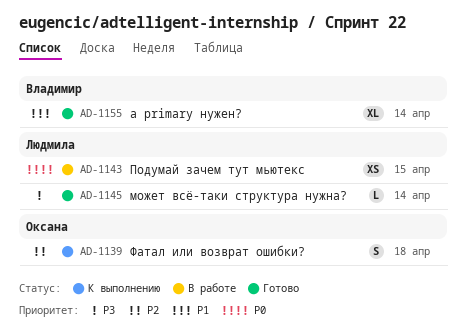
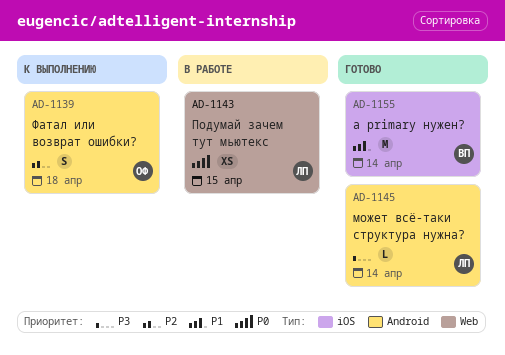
AD-1155, estimate: XL -> M

